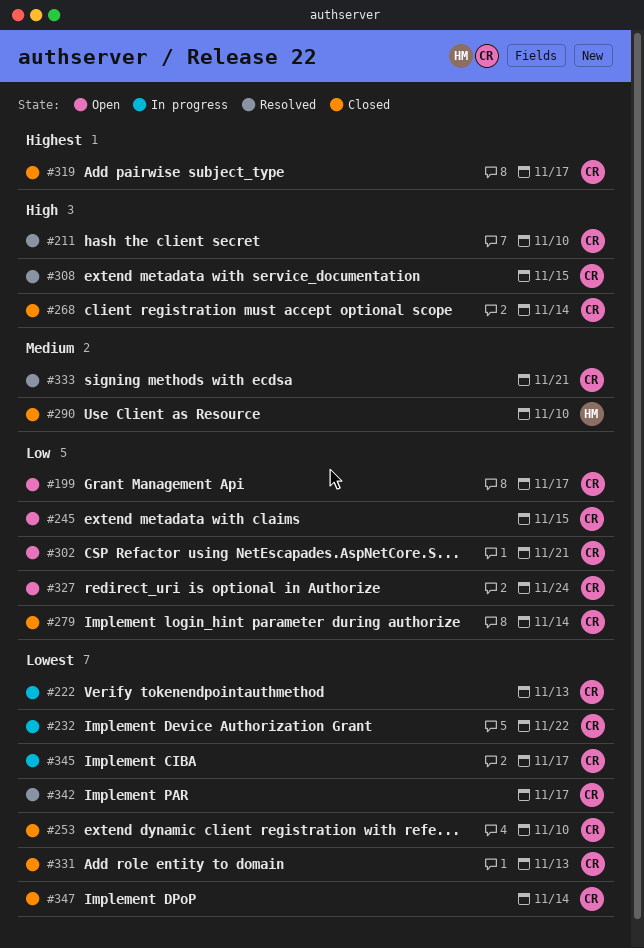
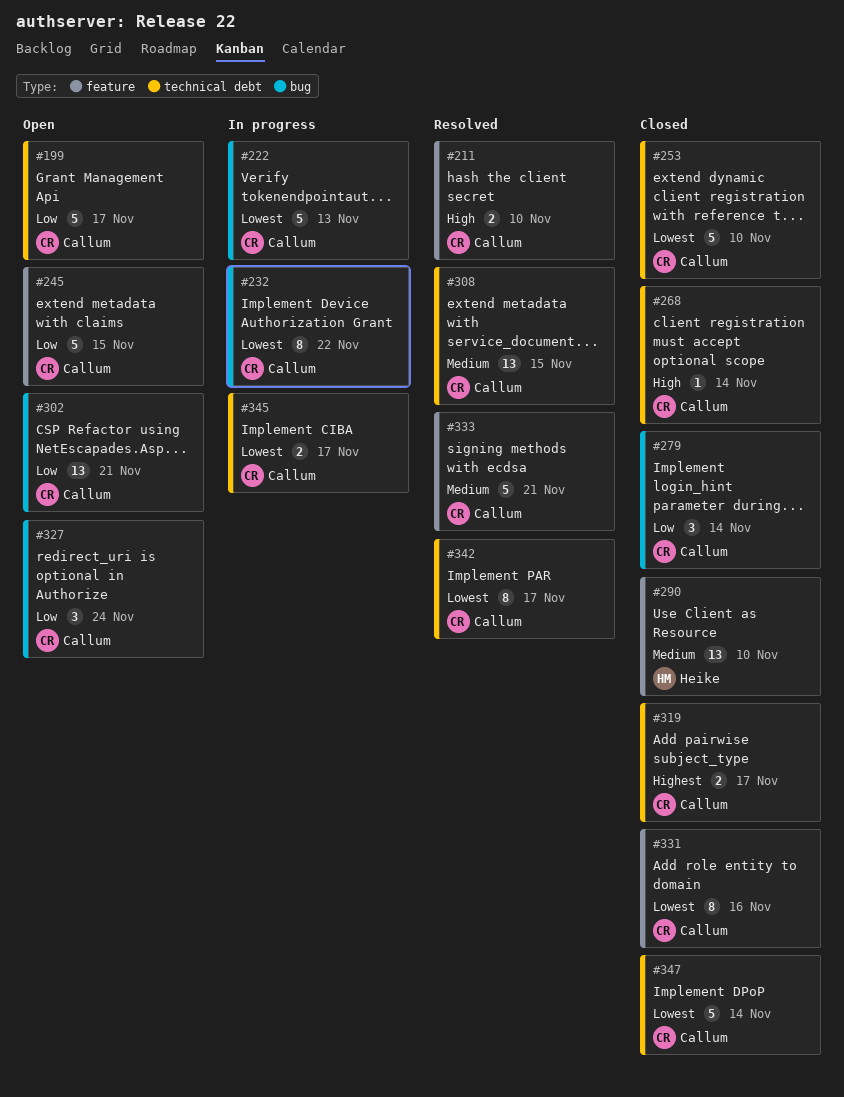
#308, priority: High -> Medium
#331, due: Nov 13 -> Nov 16

